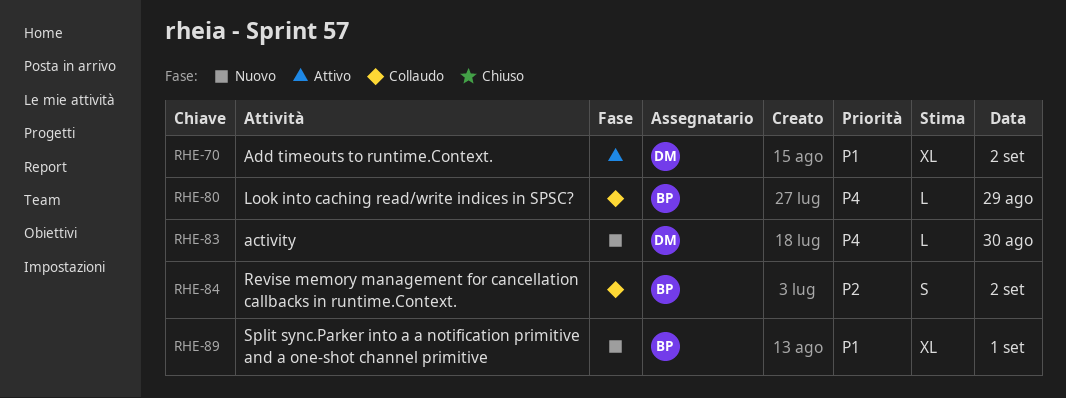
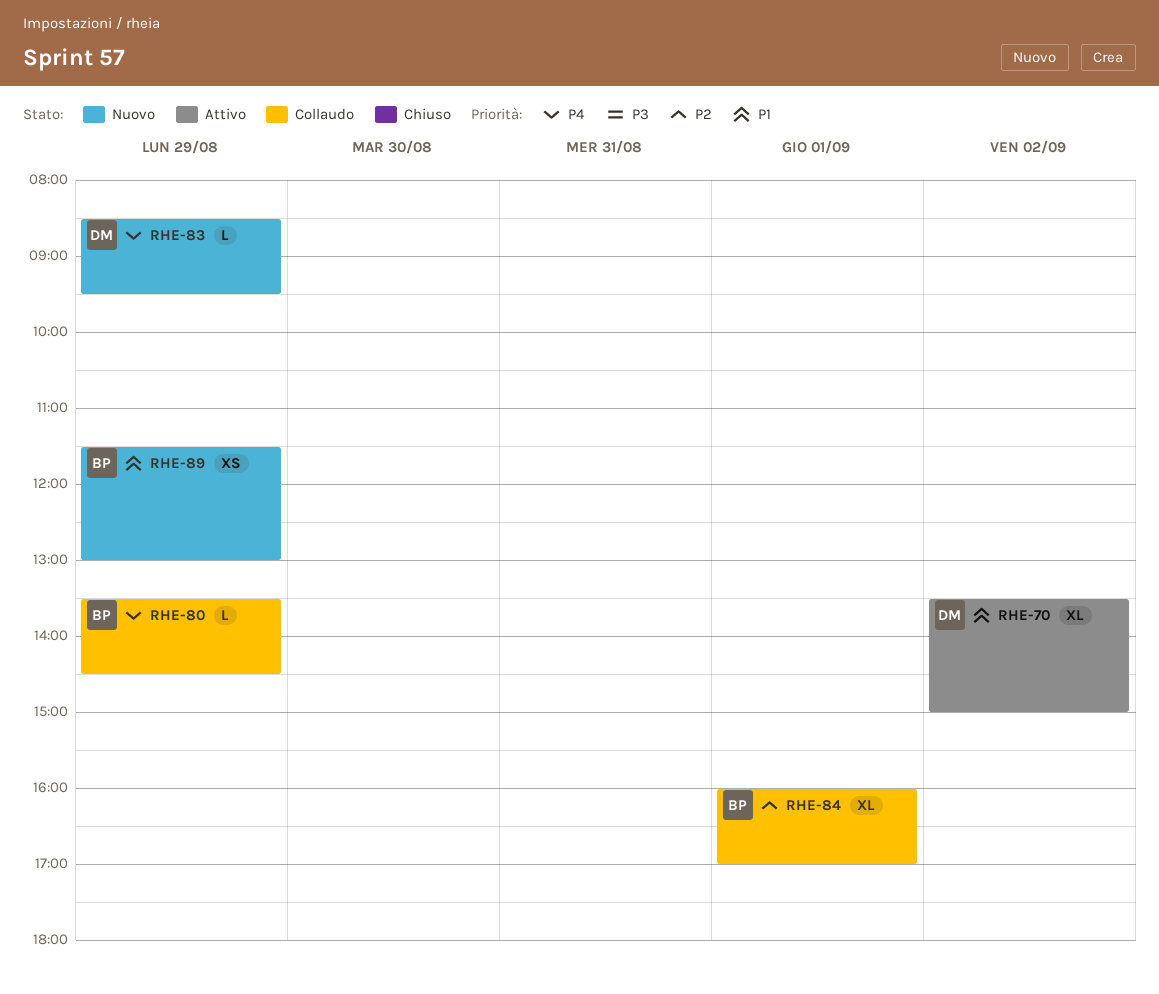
RHE-83, day: Aug 30 -> Aug 29
RHE-84, estimate: S -> XL
RHE-84, day: Sep 2 -> Sep 1
RHE-89, estimate: XL -> XS
RHE-89, day: Sep 1 -> Aug 29

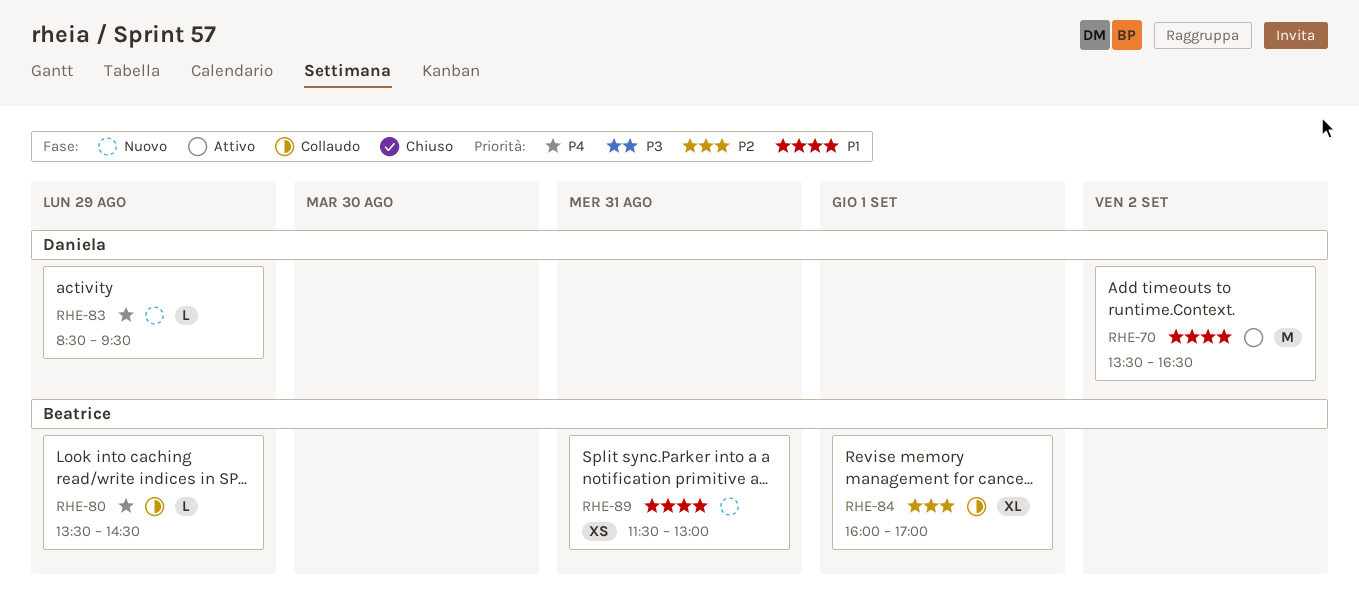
RHE-70, estimate: XL -> M
RHE-70, ends: 15:00 -> 16:30
RHE-89, day: Aug 29 -> Aug 31

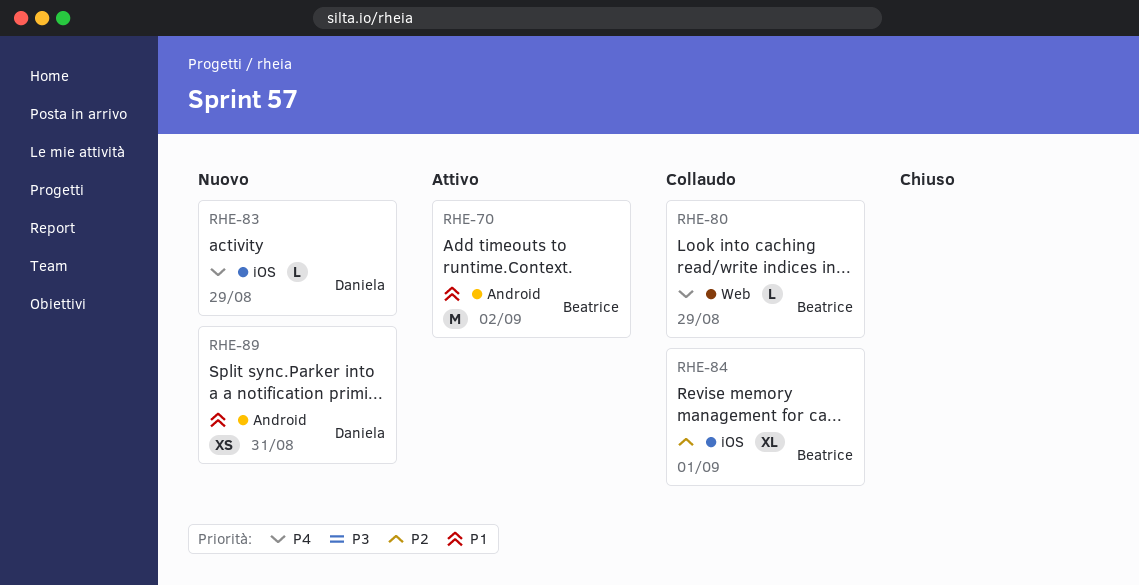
RHE-70, owner: Daniela -> Beatrice
RHE-89, owner: Beatrice -> Daniela

